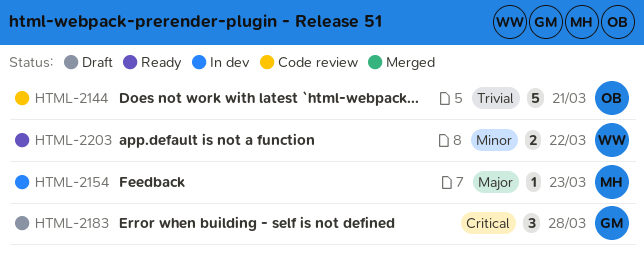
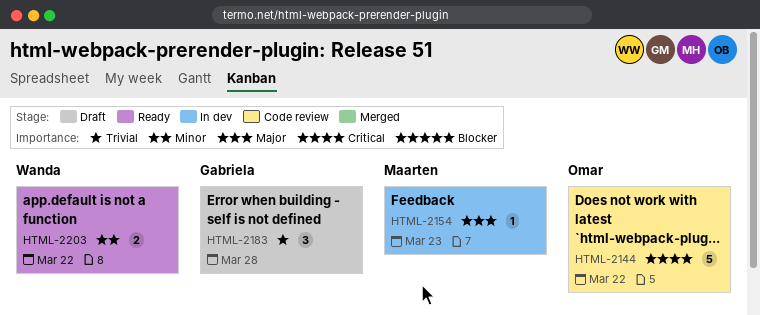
HTML-2144, priority: Trivial -> Critical
HTML-2144, due: Mar 21 -> Mar 22
HTML-2183, priority: Critical -> Trivial

